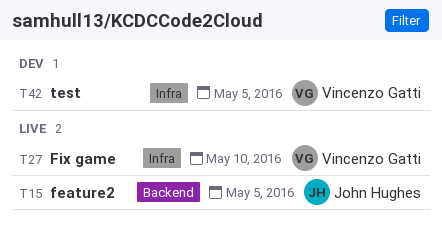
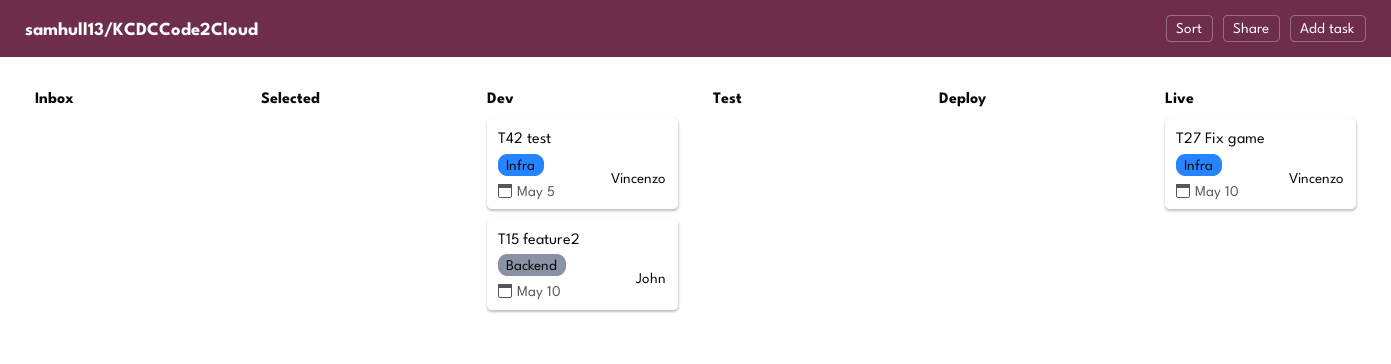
T15, status: Live -> Dev
T15, due: May 5 -> May 10

